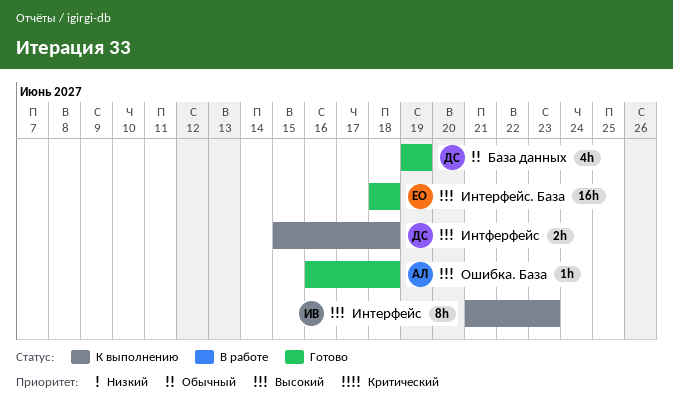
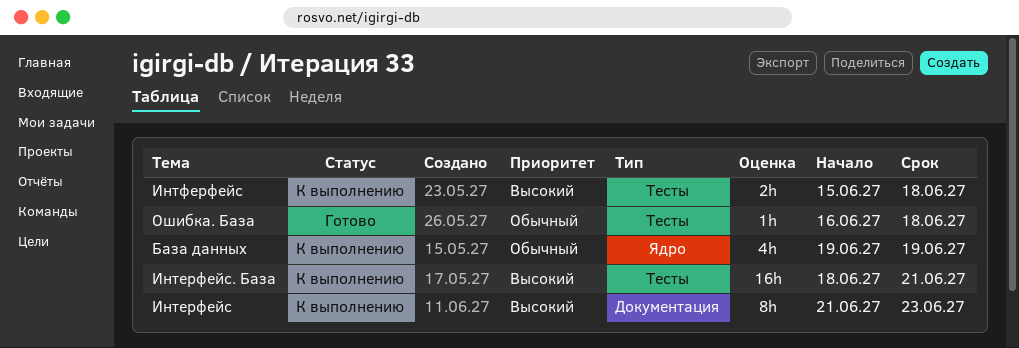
База данных, status: Готово -> К выполнению
Интерфейс. База, status: Готово -> К выполнению
Интерфейс. База, due: Jun 18 -> Jun 21
Ошибка. База, priority: Высокий -> Обычный

